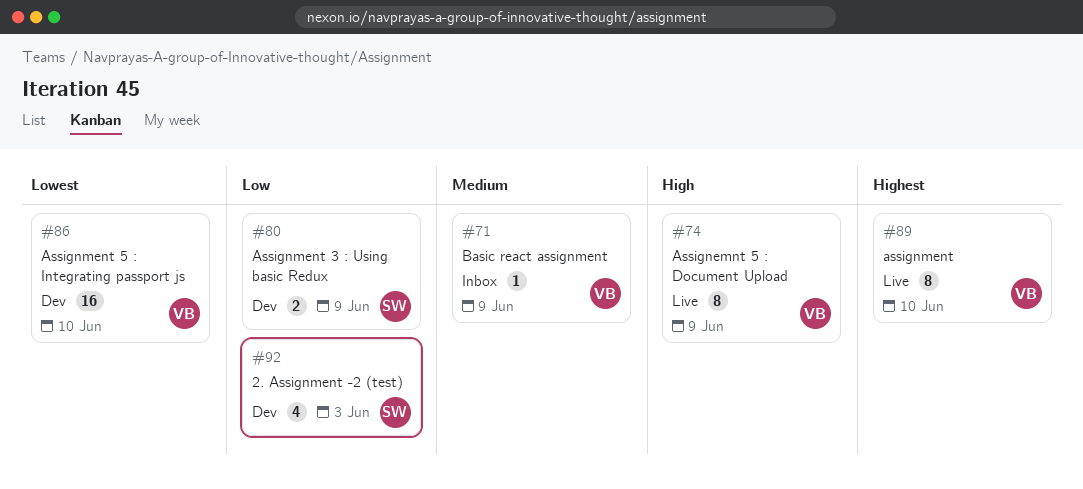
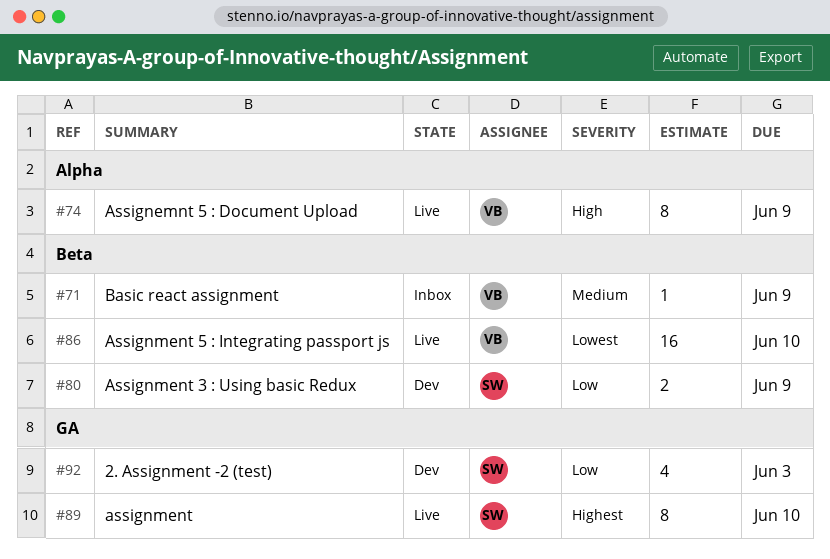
#86, status: Dev -> Live
#89, owner: VB -> SW

